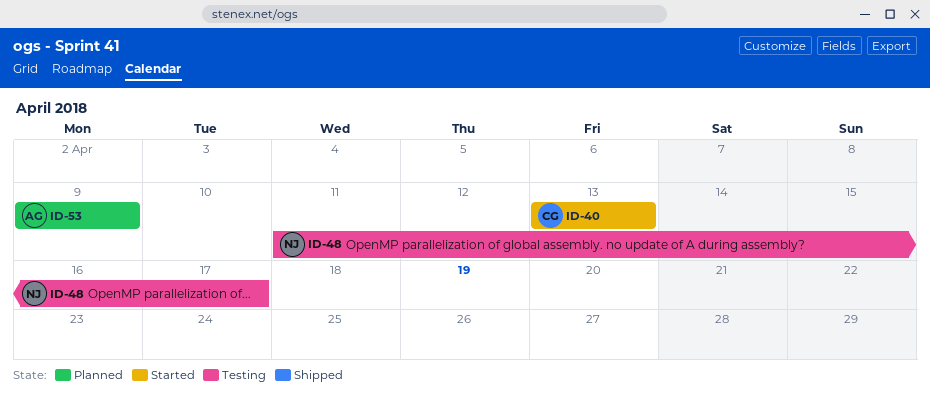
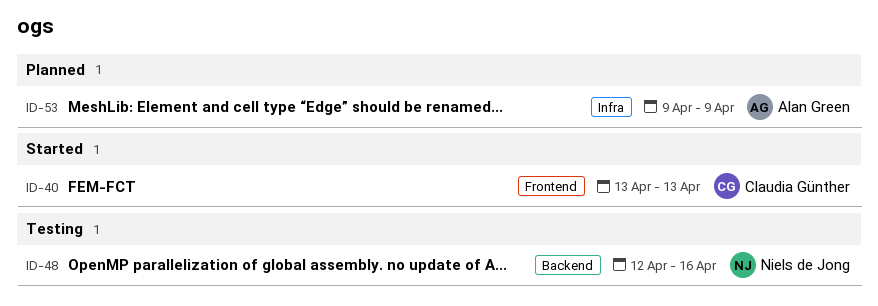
ID-48, start: Apr 11 -> Apr 12
ID-48, due: Apr 17 -> Apr 16

